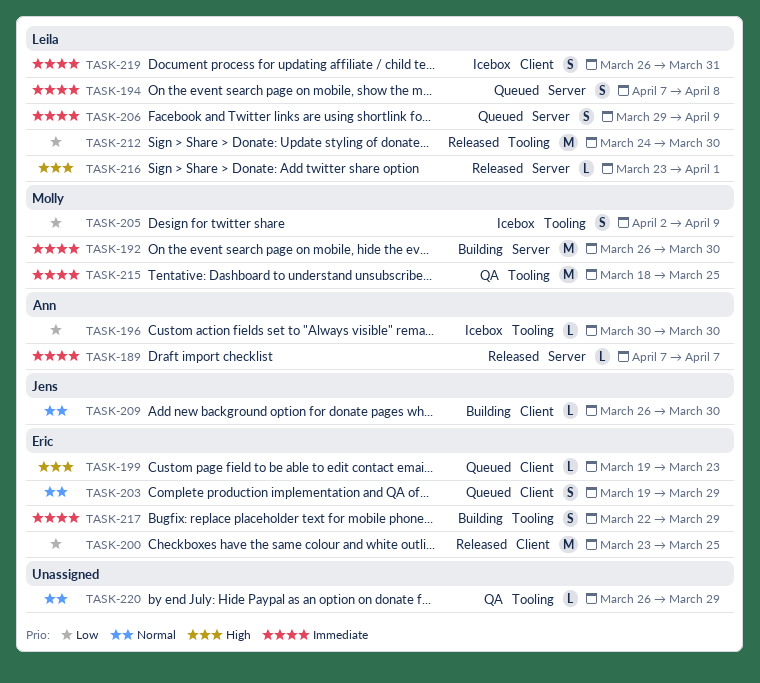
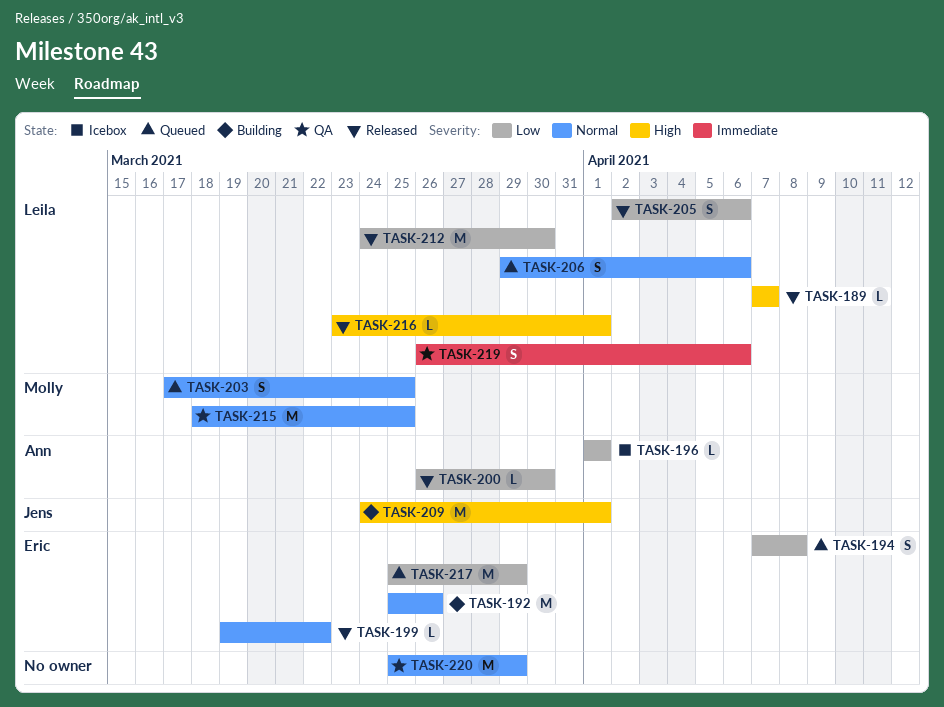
TASK-189, owner: Ann -> Leila
TASK-189, priority: Immediate -> High
TASK-192, owner: Molly -> Eric
TASK-192, priority: Immediate -> Normal
TASK-192, start: Mar 26 -> Mar 25
TASK-192, due: Mar 30 -> Mar 26
TASK-194, owner: Leila -> Eric
TASK-194, priority: Immediate -> Low
TASK-196, start: Mar 30 -> Apr 1
TASK-196, due: Mar 30 -> Apr 1
TASK-199, status: Queued -> Released
TASK-199, priority: High -> Normal
TASK-199, due: Mar 23 -> Mar 22
TASK-200, owner: Eric -> Ann
TASK-200, estimate: M -> L
TASK-200, start: Mar 23 -> Mar 26
TASK-200, due: Mar 25 -> Mar 30
TASK-203, owner: Eric -> Molly
TASK-203, start: Mar 19 -> Mar 17
TASK-203, due: Mar 29 -> Mar 25
TASK-205, status: Icebox -> Released
TASK-205, owner: Molly -> Leila
TASK-205, due: Apr 9 -> Apr 6
TASK-206, priority: Immediate -> Normal
TASK-206, due: Apr 9 -> Apr 6
TASK-209, priority: Normal -> High
TASK-209, estimate: L -> M
TASK-209, start: Mar 26 -> Mar 24
TASK-209, due: Mar 30 -> Apr 1
TASK-215, priority: Immediate -> Normal
TASK-217, status: Building -> Queued
TASK-217, priority: Immediate -> Low
TASK-217, estimate: S -> M
TASK-217, start: Mar 22 -> Mar 25
TASK-219, status: Icebox -> QA
TASK-219, due: Mar 31 -> Apr 6
TASK-220, estimate: L -> M
TASK-220, start: Mar 26 -> Mar 25

